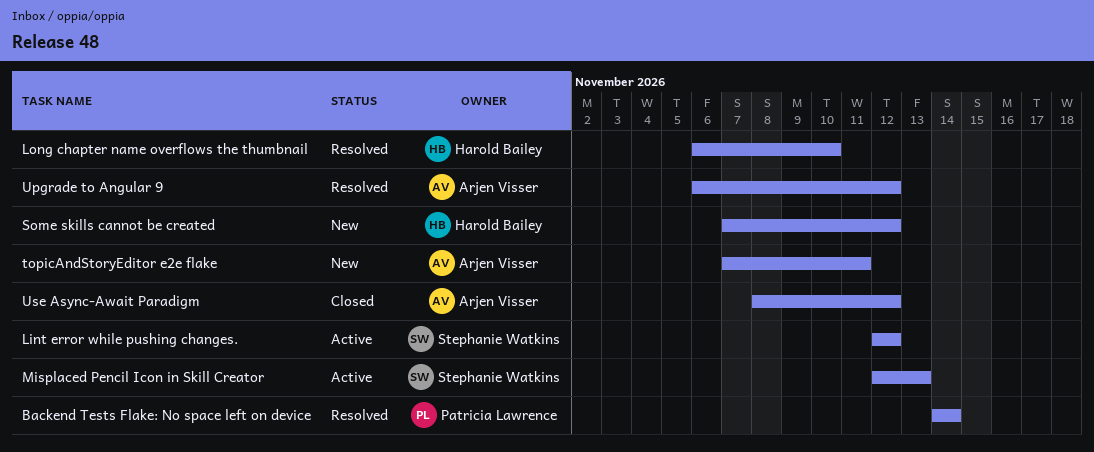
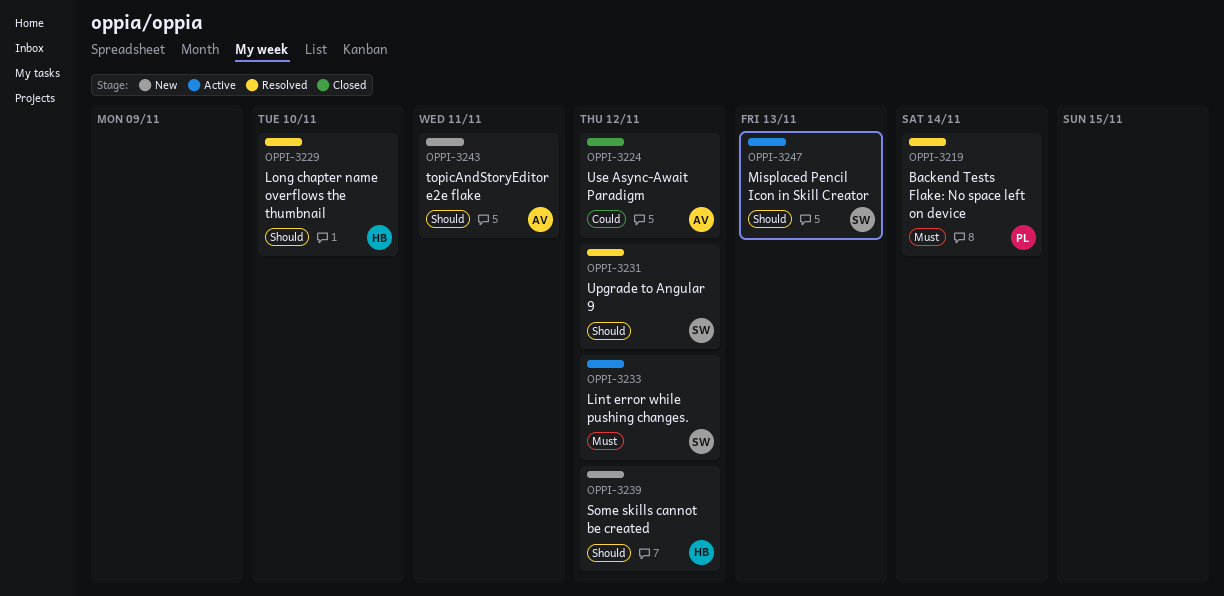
Upgrade to Angular 9, owner: Arjen Visser -> Stephanie Watkins

